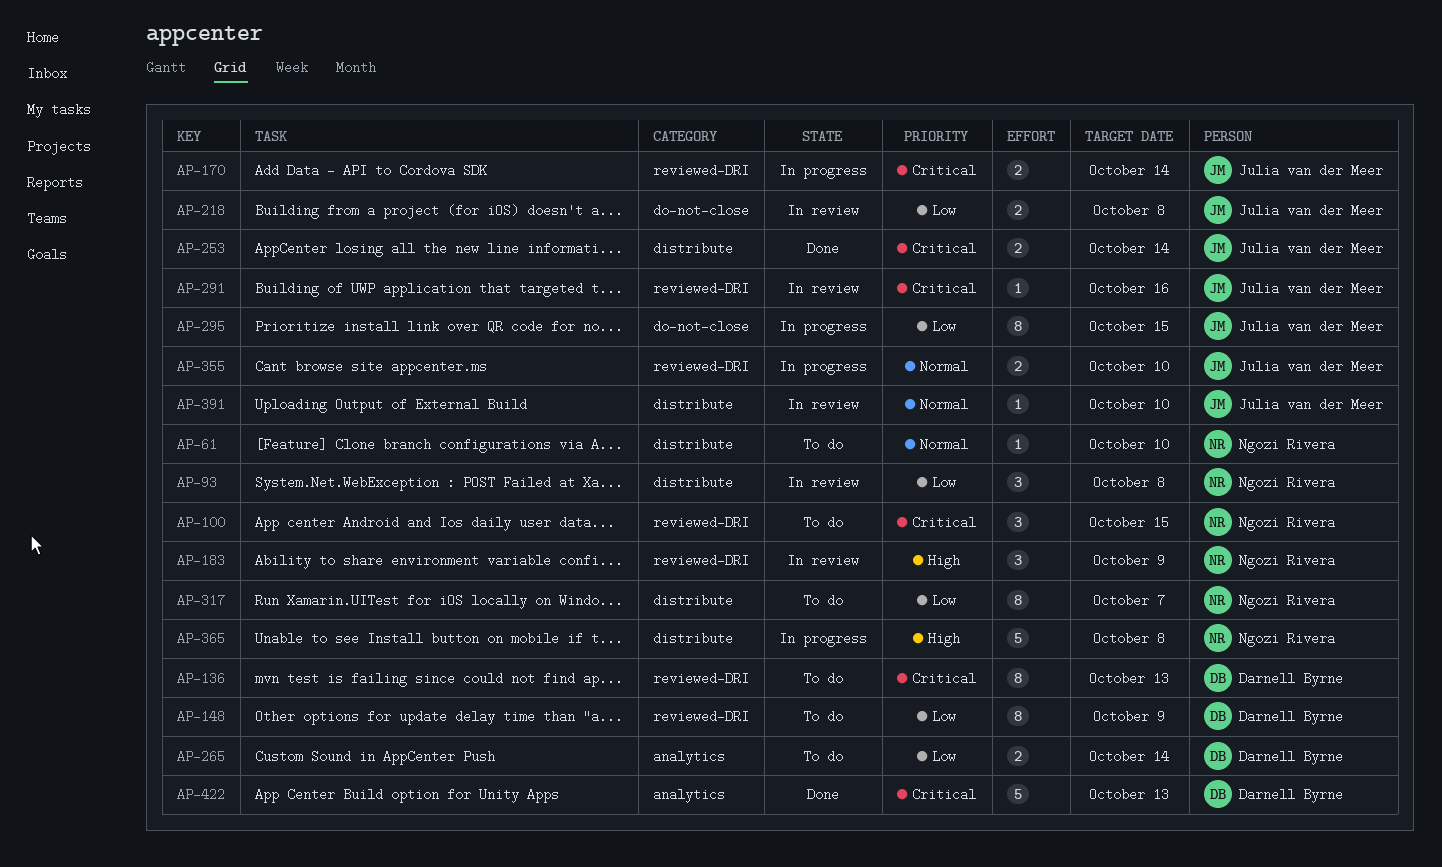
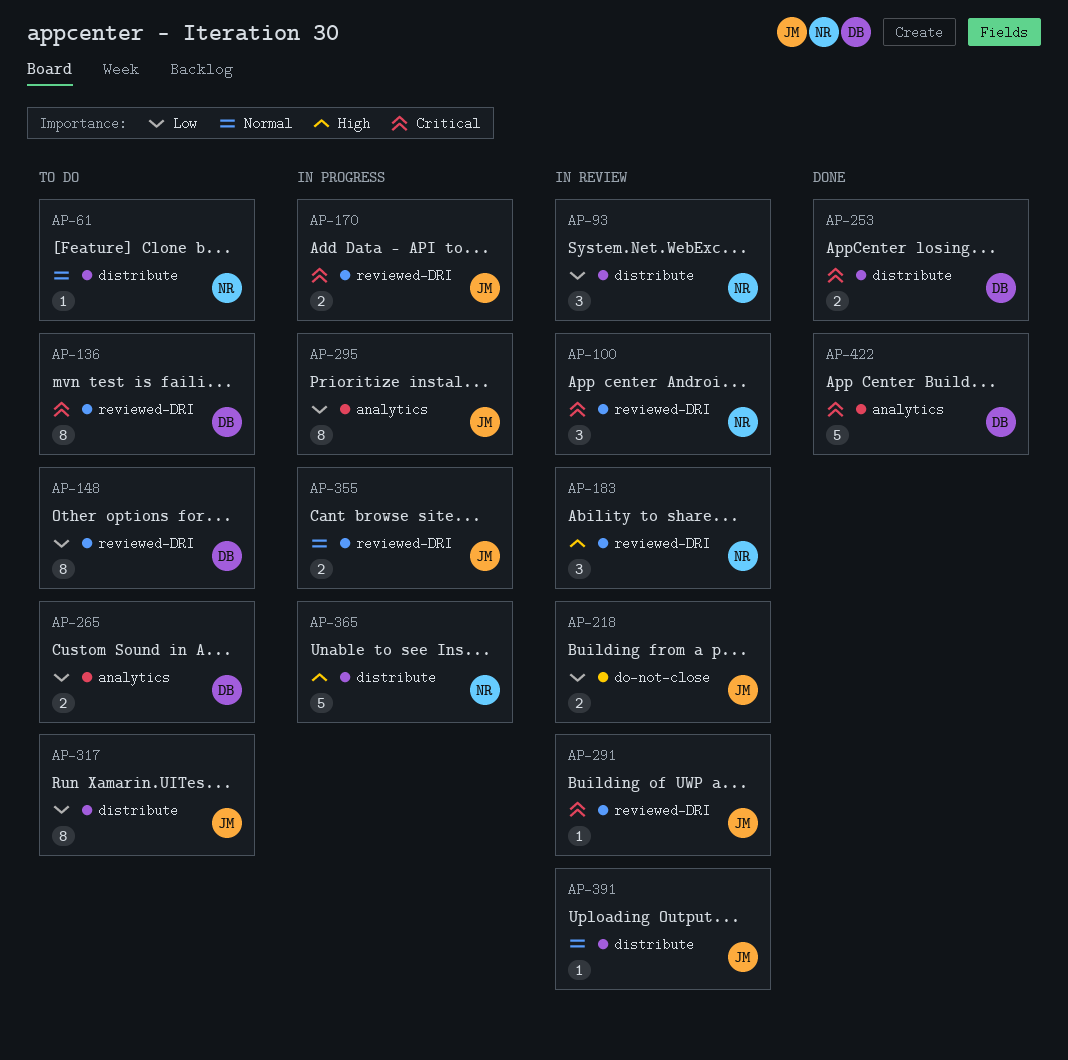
AP-100, status: To do -> In review
AP-253, owner: Julia van der Meer -> Darnell Byrne
AP-295, label: do-not-close -> analytics
AP-317, owner: Ngozi Rivera -> Julia van der Meer

